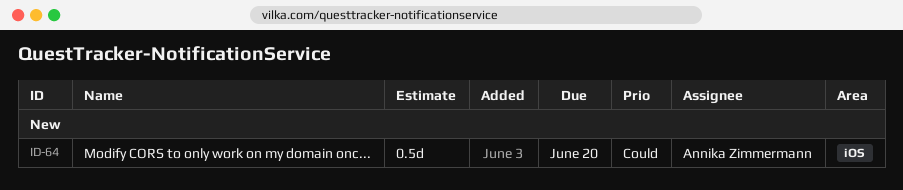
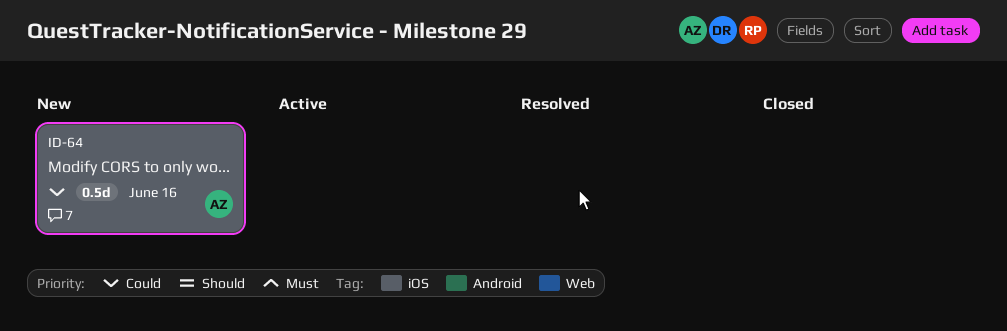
ID-64, due: Jun 20 -> Jun 16

